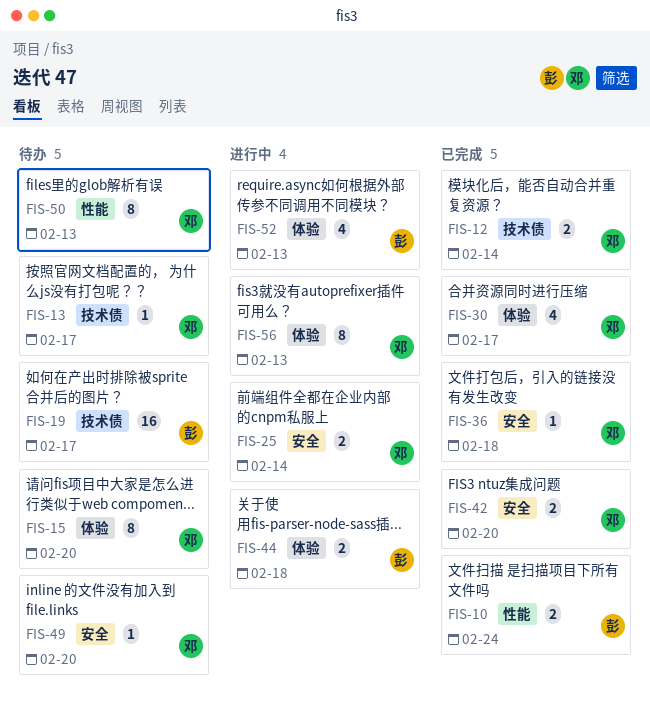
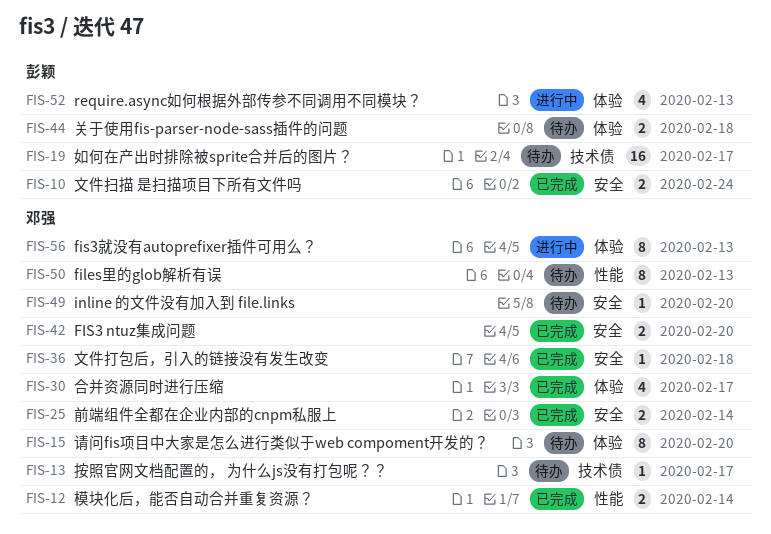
FIS-10, label: 性能 -> 安全
FIS-12, label: 技术债 -> 性能
FIS-25, status: 进行中 -> 已完成
FIS-44, status: 进行中 -> 待办

